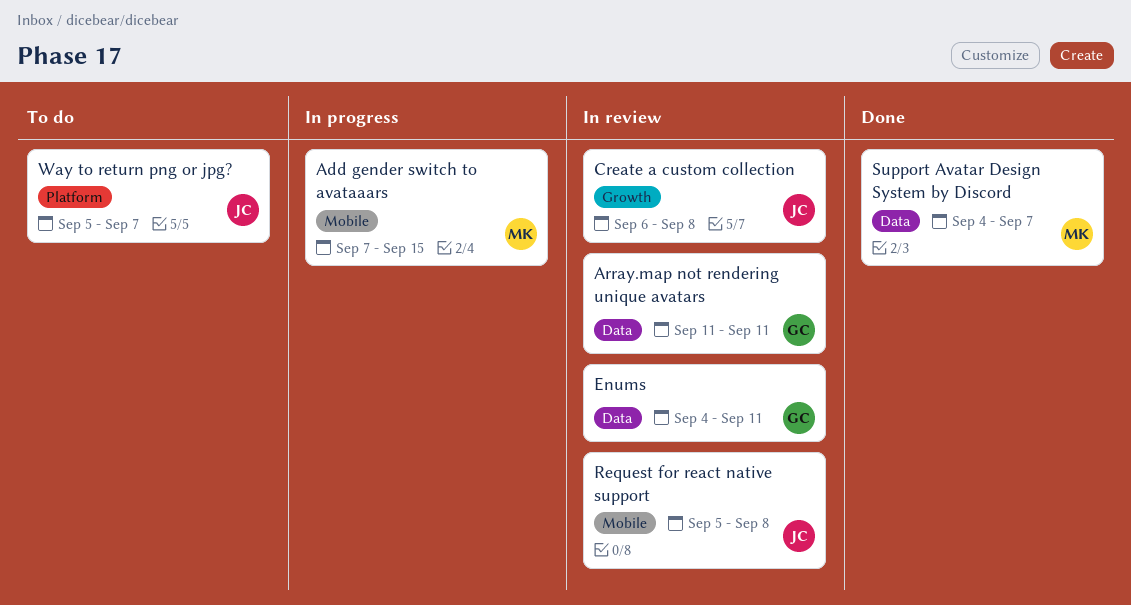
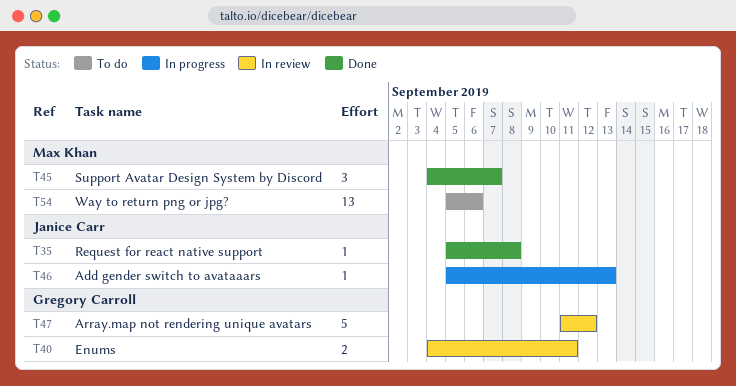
Add gender switch to avataaars, owner: Max Khan -> Janice Carr
Add gender switch to avataaars, start: Sep 7 -> Sep 5
Add gender switch to avataaars, due: Sep 15 -> Sep 13
Array.map not rendering unique avatars, due: Sep 11 -> Sep 12
Create a custom collection: present -> none
Request for react native support, status: In review -> Done
Way to return png or jpg?, owner: Janice Carr -> Max Khan
Way to return png or jpg?, due: Sep 7 -> Sep 6

